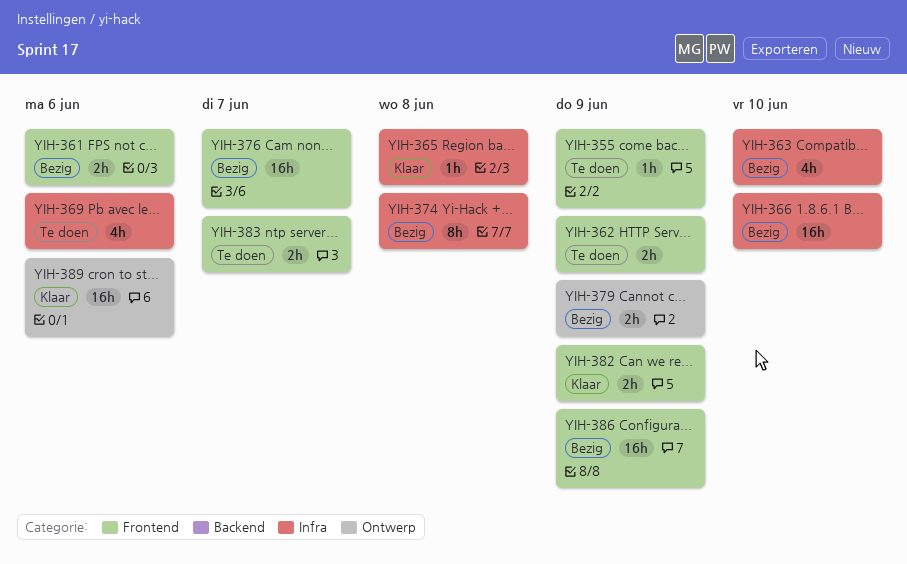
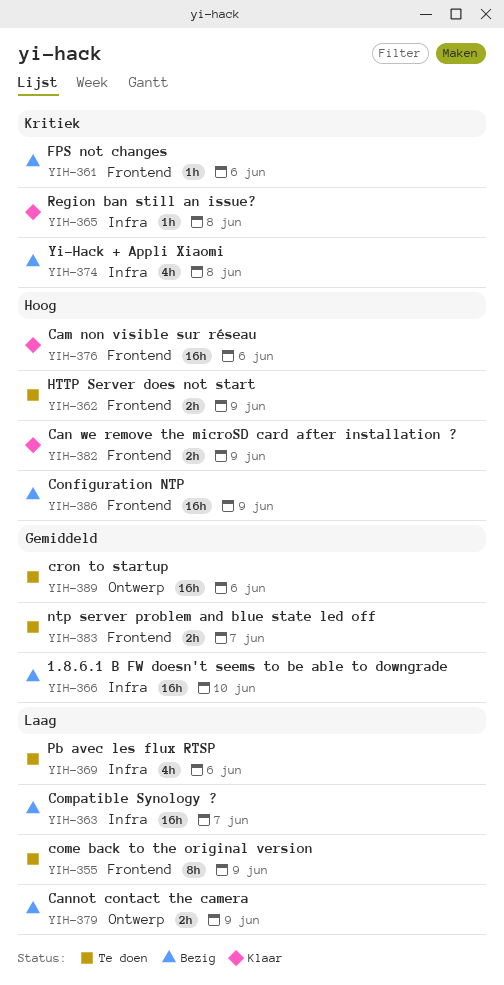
YIH-355, estimate: 1h -> 8h
YIH-361, estimate: 2h -> 1h
YIH-363, estimate: 4h -> 16h
YIH-363, due: Jun 10 -> Jun 7
YIH-374, estimate: 8h -> 4h
YIH-376, status: Bezig -> Klaar
YIH-376, due: Jun 7 -> Jun 6
YIH-389, status: Klaar -> Te doen

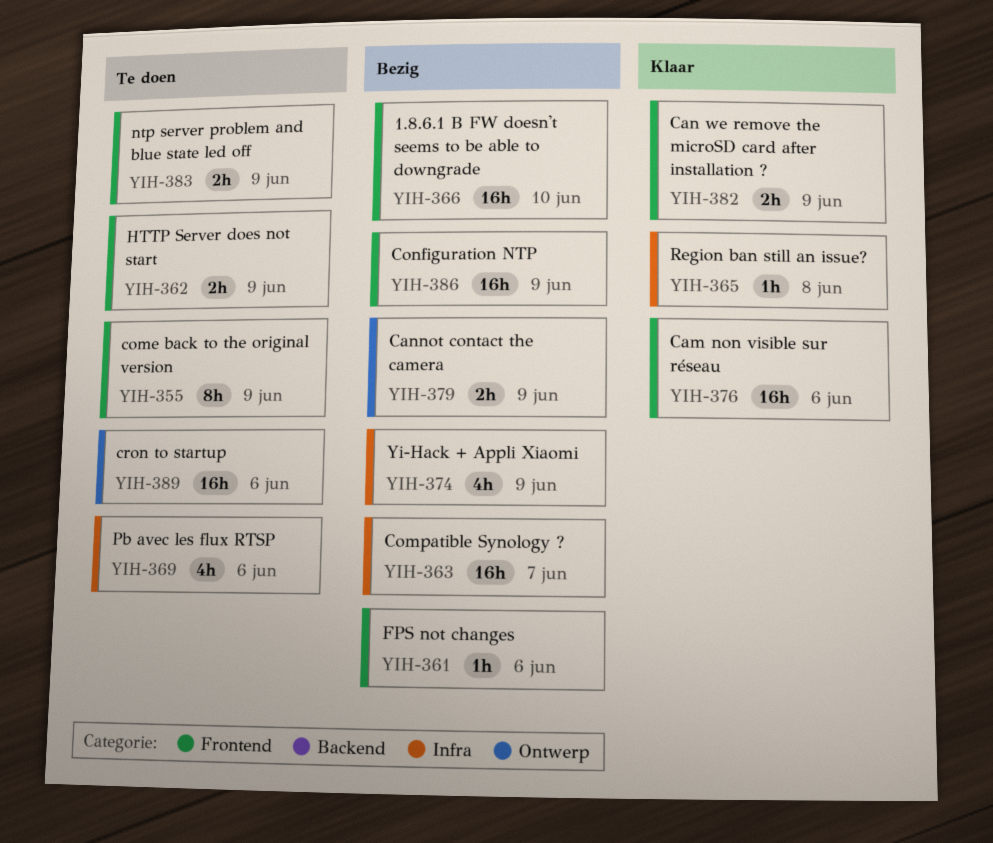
YIH-366, label: Infra -> Frontend
YIH-374, due: Jun 8 -> Jun 9
YIH-383, due: Jun 7 -> Jun 9

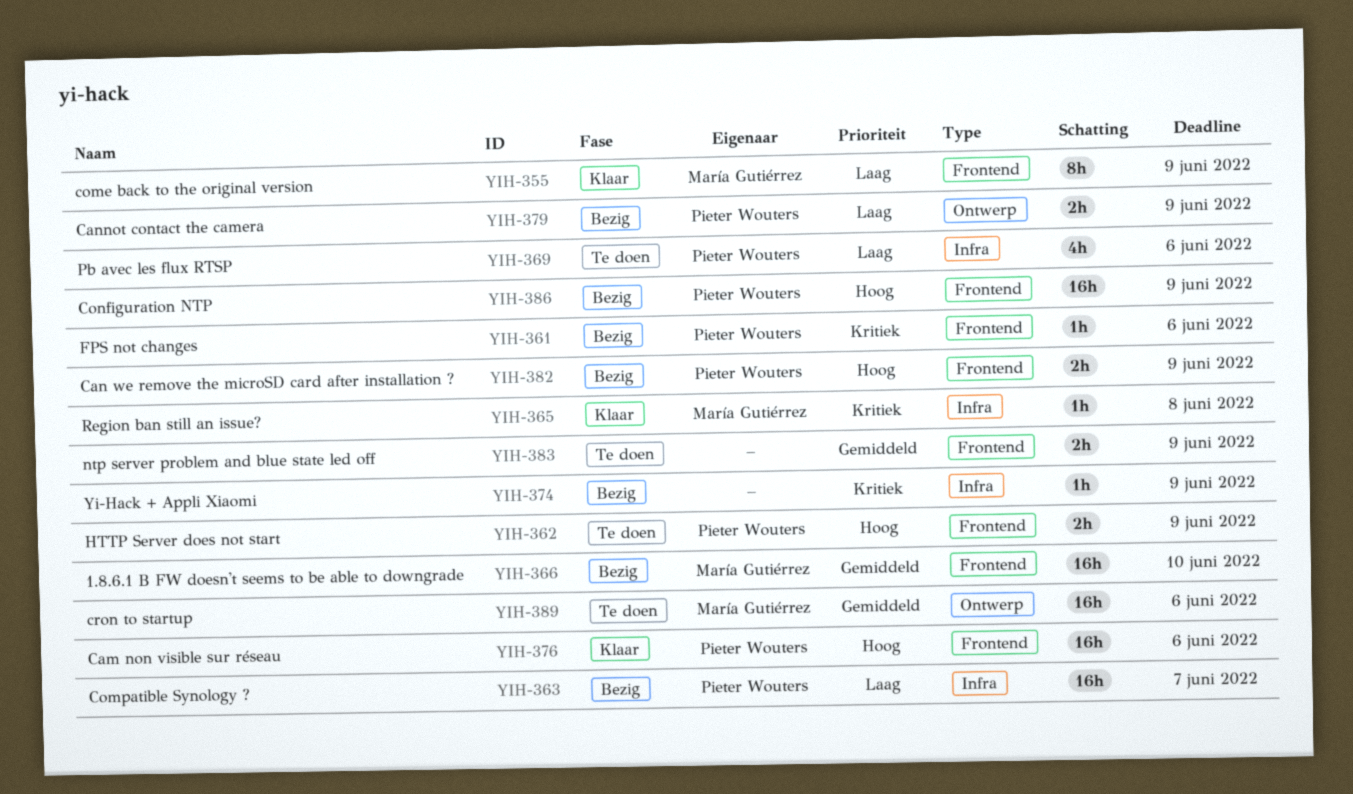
YIH-355, status: Te doen -> Klaar
YIH-374, estimate: 4h -> 1h
YIH-382, status: Klaar -> Bezig

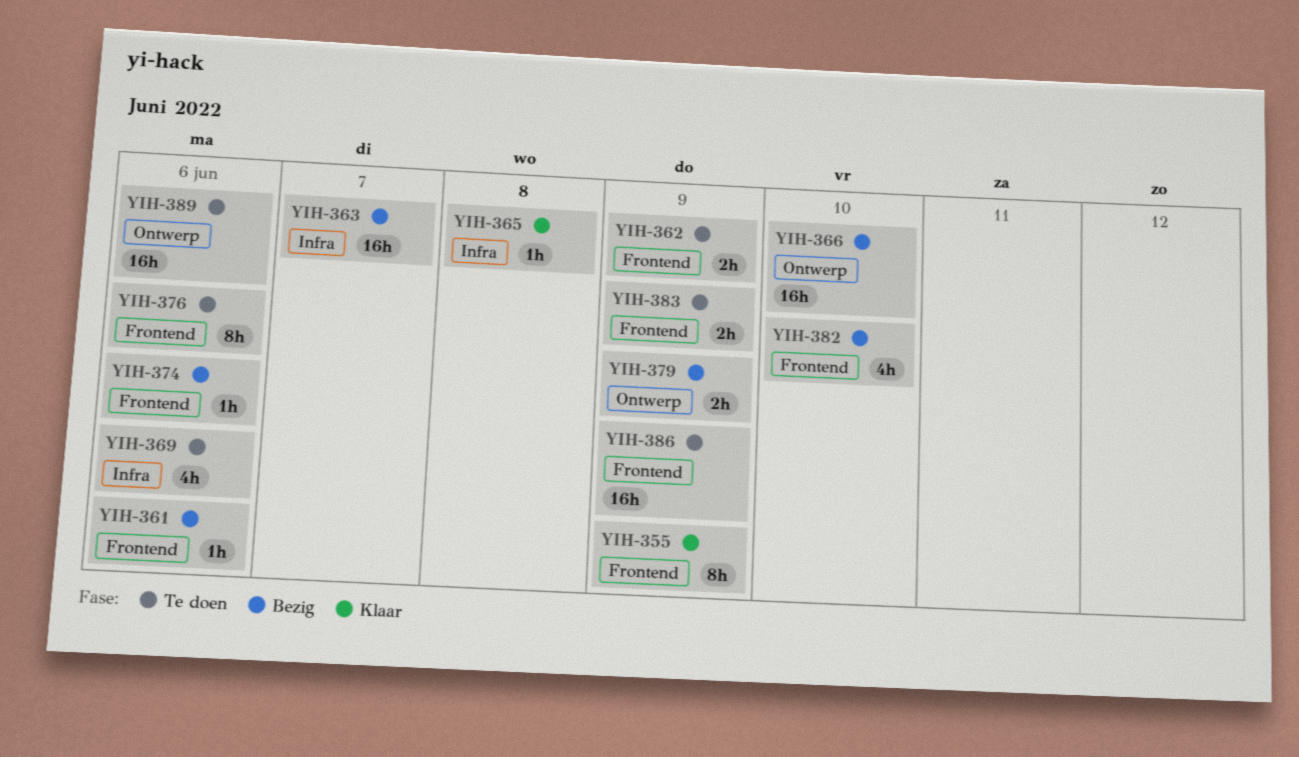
YIH-366, label: Frontend -> Ontwerp
YIH-374, label: Infra -> Frontend
YIH-374, due: Jun 9 -> Jun 6
YIH-376, status: Klaar -> Te doen
YIH-376, estimate: 16h -> 8h
YIH-382, estimate: 2h -> 4h
YIH-382, due: Jun 9 -> Jun 10
YIH-386, status: Bezig -> Te doen

